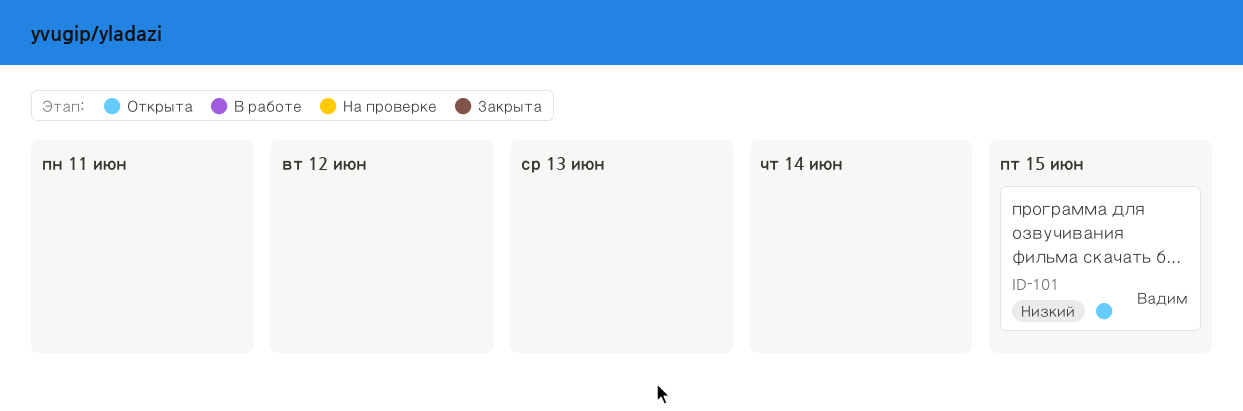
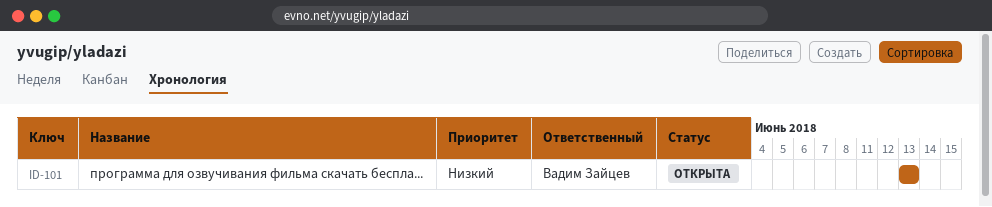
ID-101, due: Jun 15 -> Jun 13

